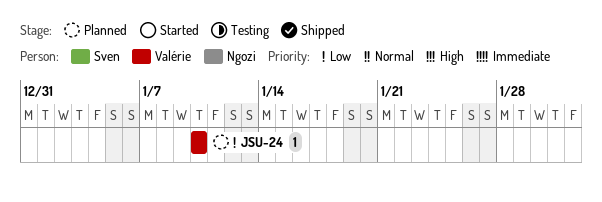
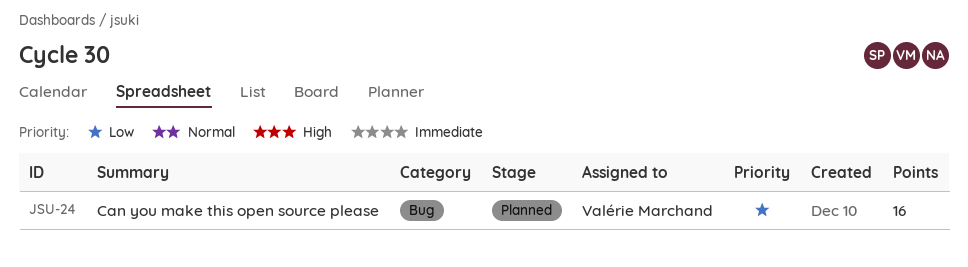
JSU-24, estimate: 1 -> 16

